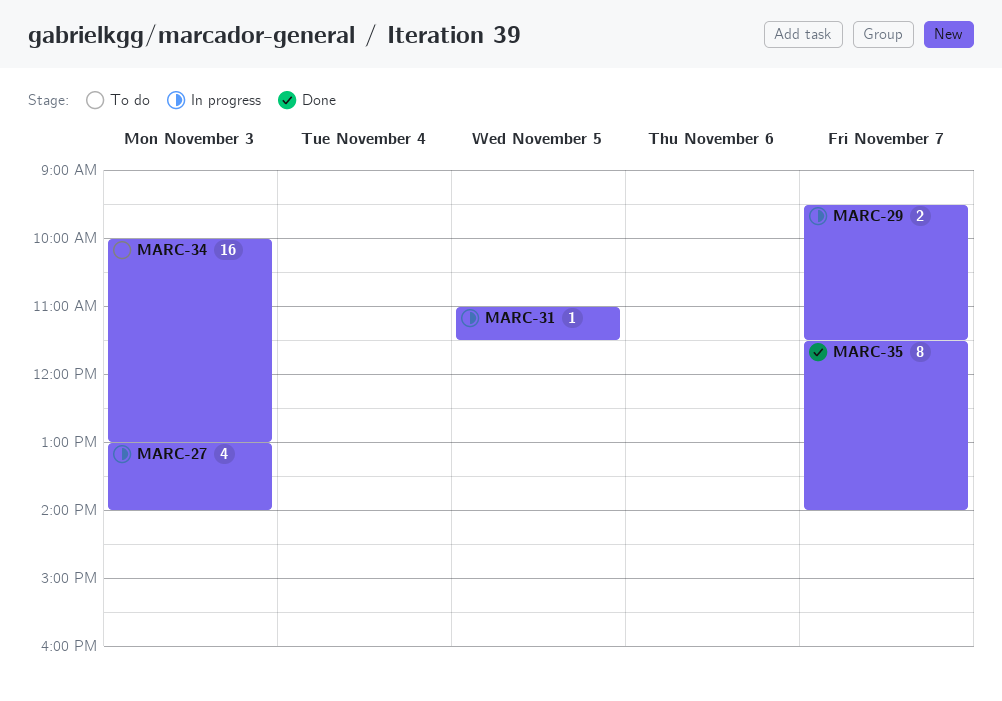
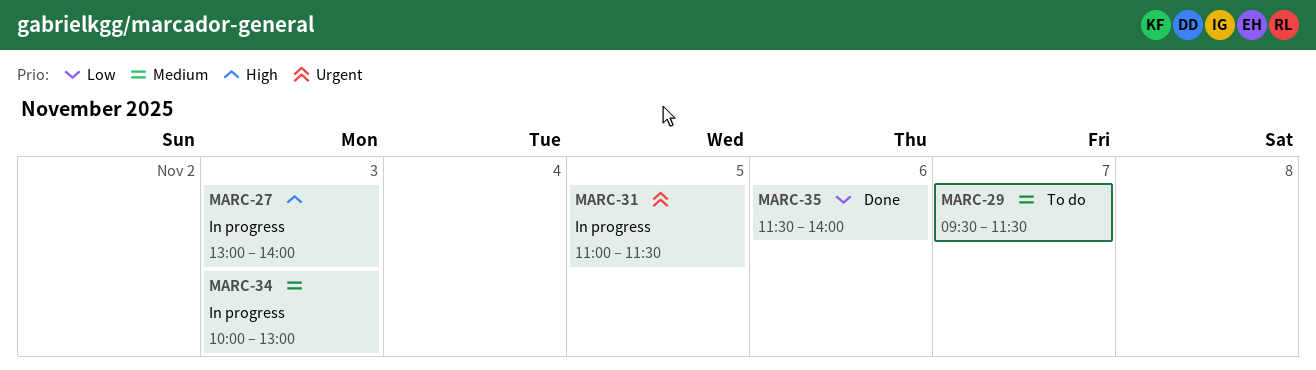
MARC-29, status: In progress -> To do
MARC-34, status: To do -> In progress
MARC-35, day: Nov 7 -> Nov 6

